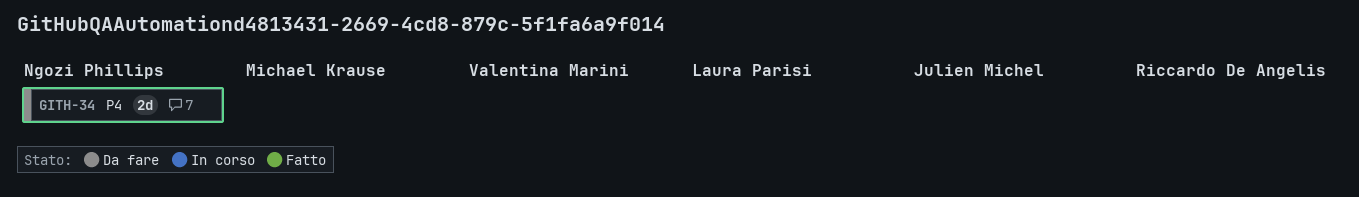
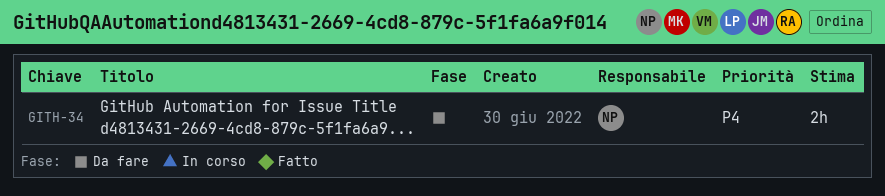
GITH-34, estimate: 2d -> 2h

